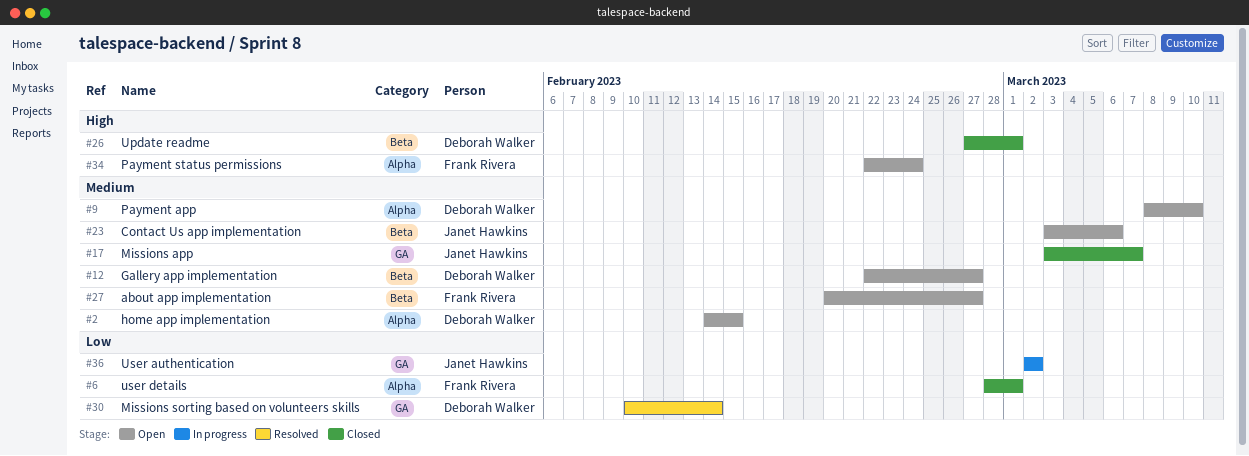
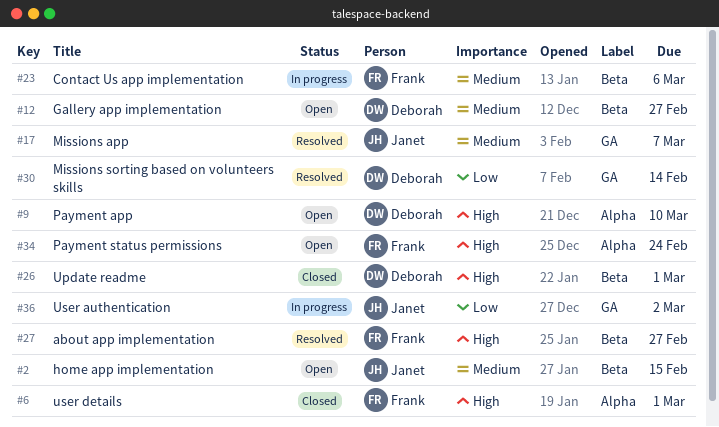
#2, owner: Deborah Walker -> Janet Hawkins
#2, label: Alpha -> Beta
#6, priority: Low -> High
#9, priority: Medium -> High
#17, status: Closed -> Resolved
#23, status: Open -> In progress
#23, owner: Janet Hawkins -> Frank Rivera
#27, status: Open -> Resolved
#27, priority: Medium -> High

